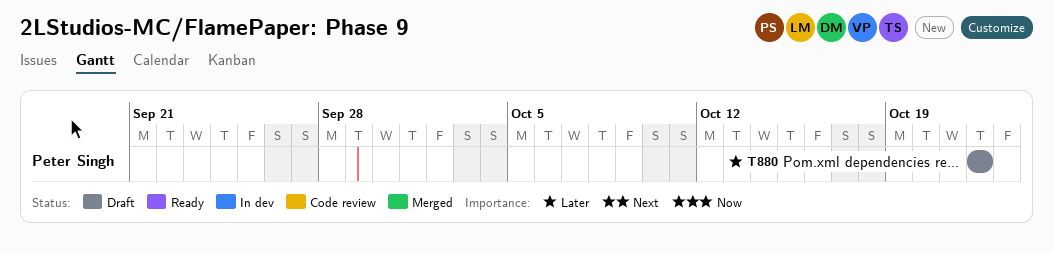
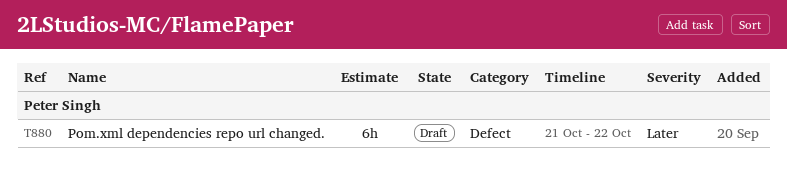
T880, start: Oct 22 -> Oct 21

